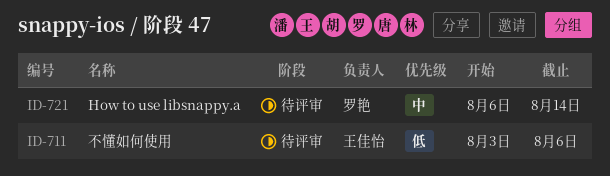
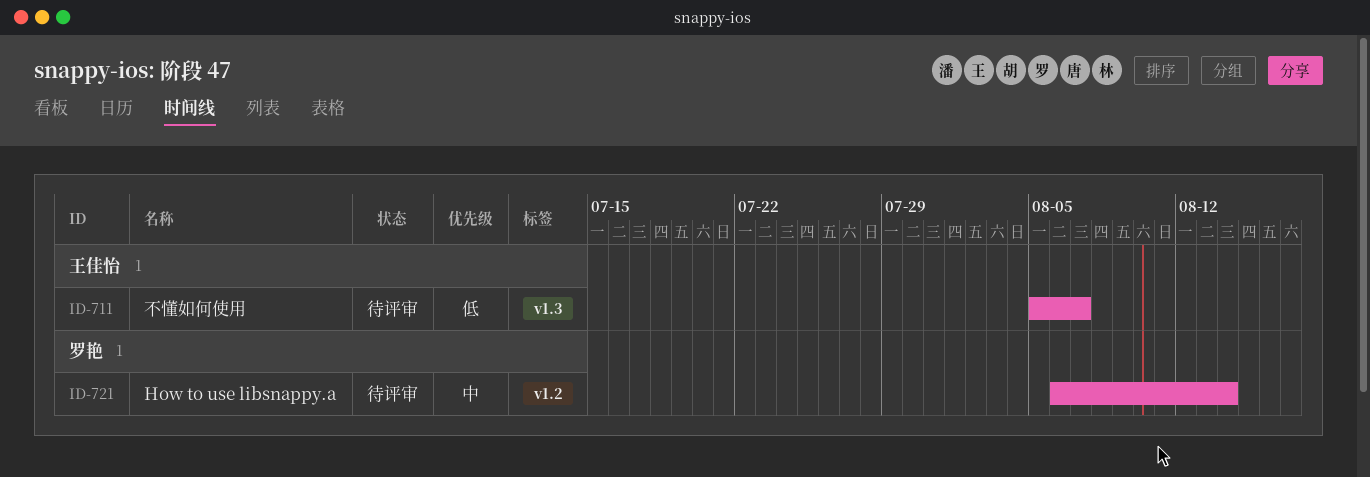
ID-711, start: Aug 3 -> Aug 5
ID-711, due: Aug 6 -> Aug 7

